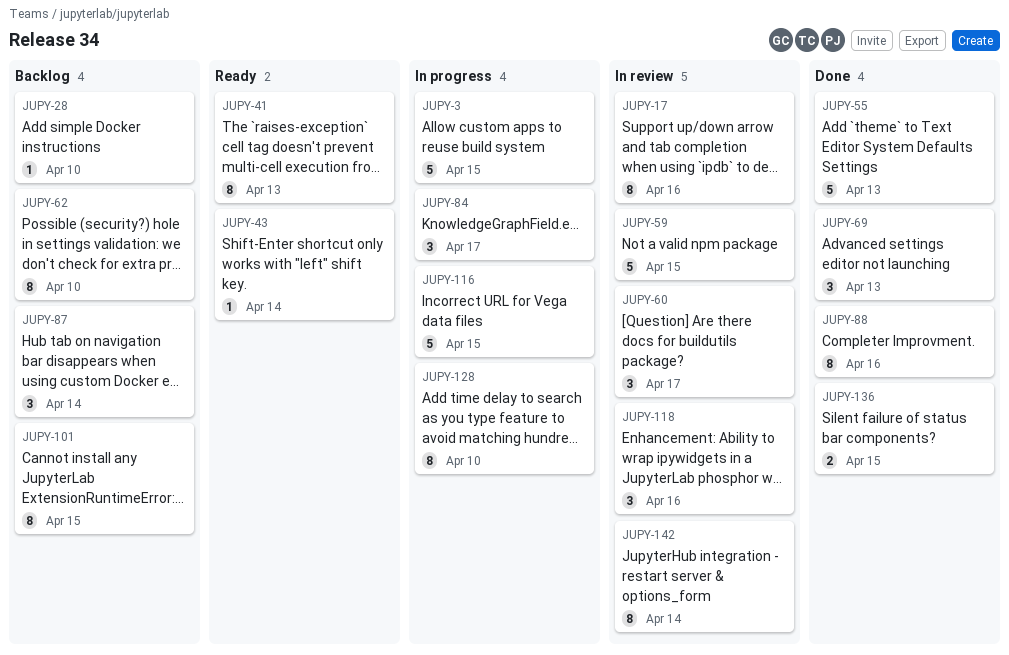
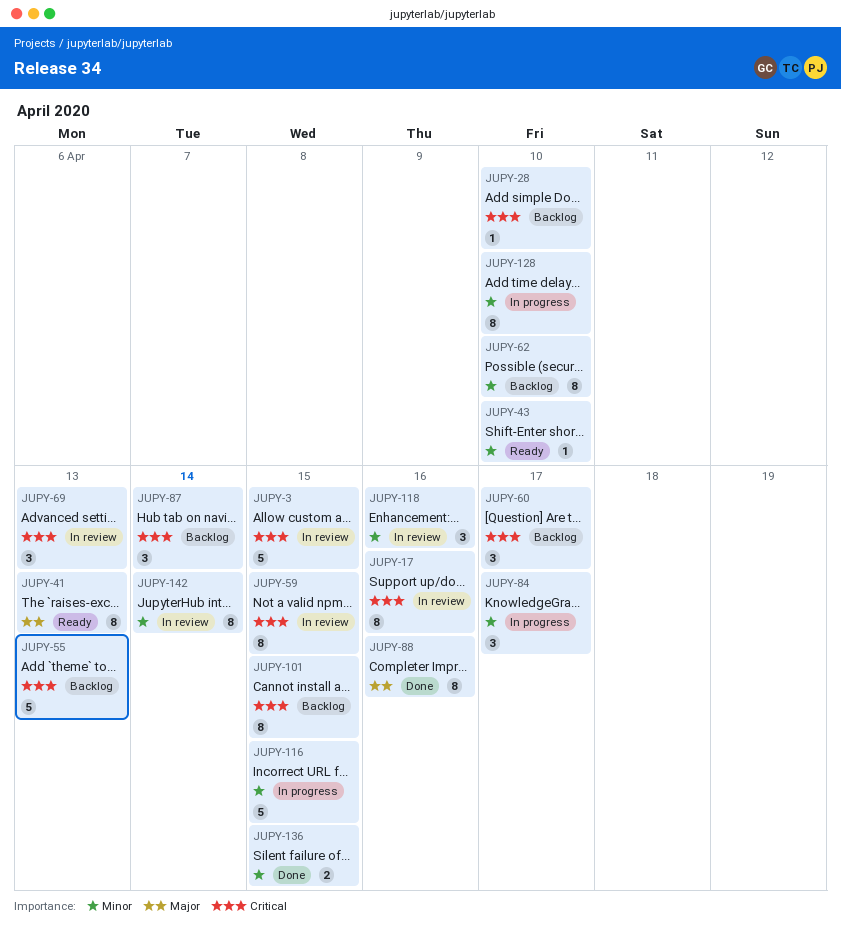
JUPY-3, status: In progress -> In review
JUPY-43, due: Apr 14 -> Apr 10
JUPY-55, status: Done -> Backlog
JUPY-59, estimate: 5 -> 8
JUPY-60, status: In review -> Backlog
JUPY-69, status: Done -> In review

